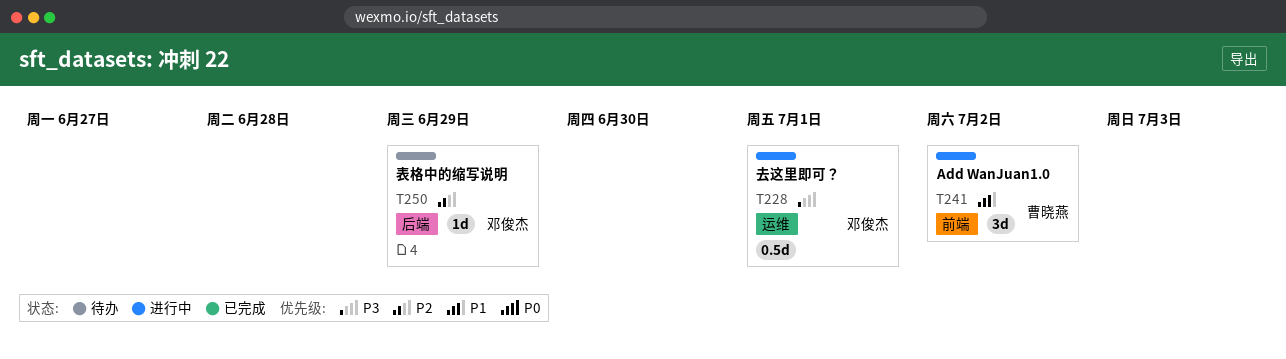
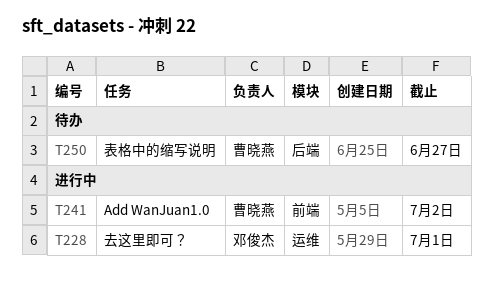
T250, owner: 邓俊杰 -> 曹晓燕
T250, due: Jun 29 -> Jun 27

